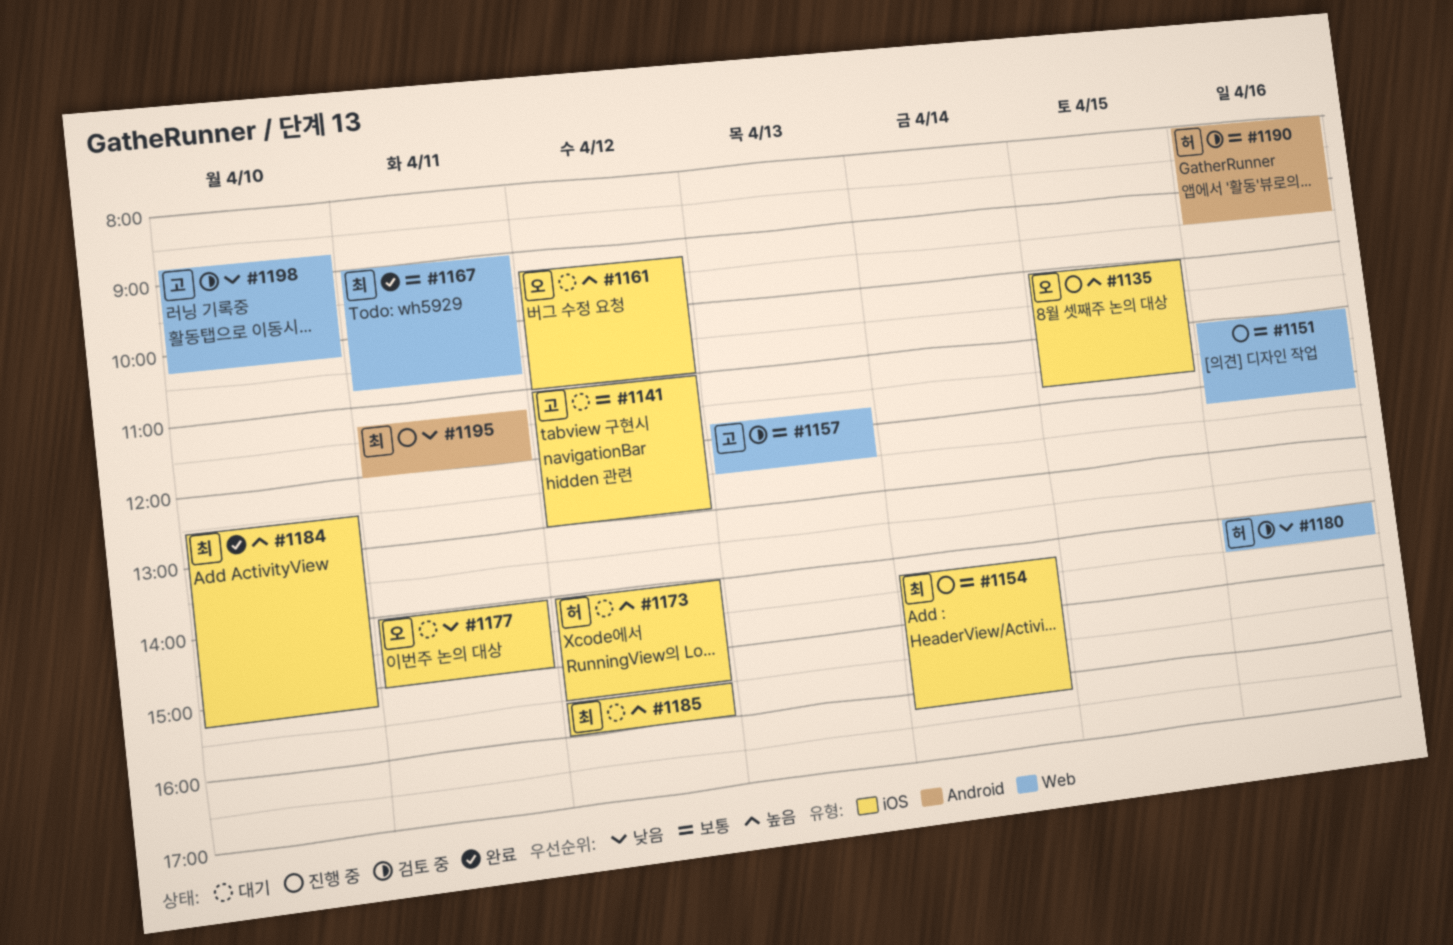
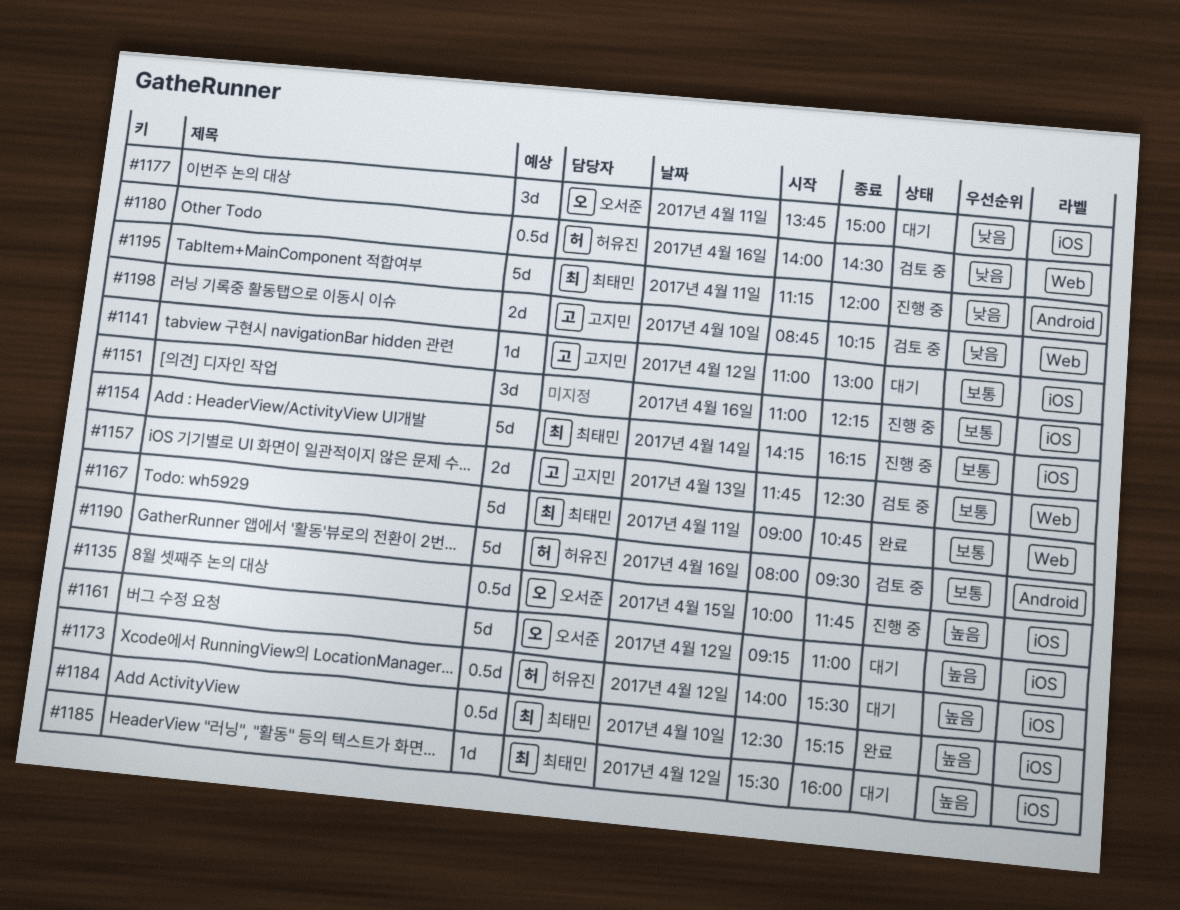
#1151, label: Web -> iOS
#1177, begins: 14:00 -> 13:45

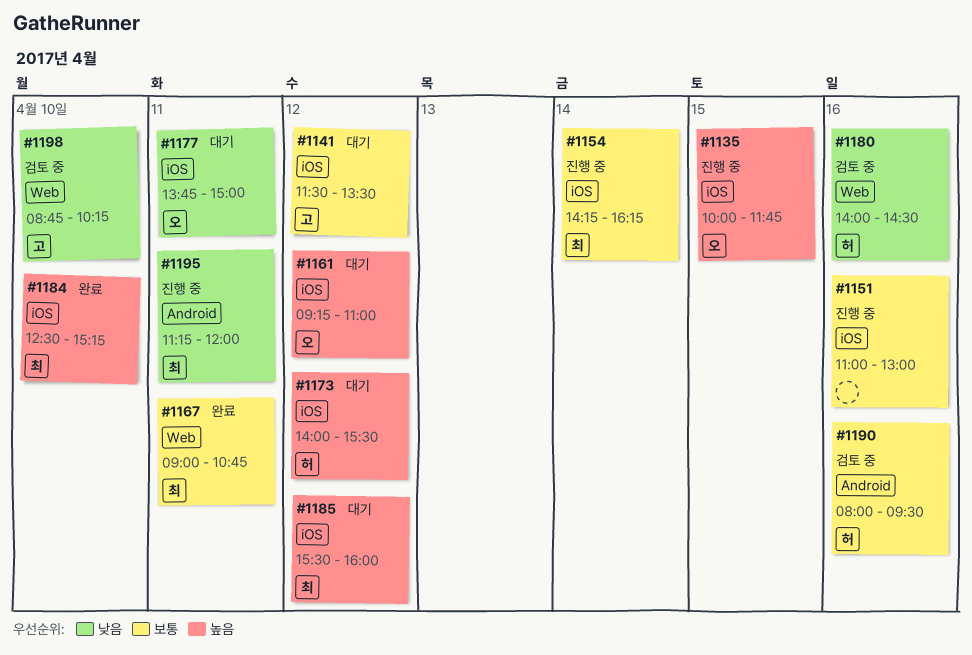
#1141, begins: 11:00 -> 11:30
#1141, ends: 13:00 -> 13:30
#1151, ends: 12:15 -> 13:00
#1157: present -> none

